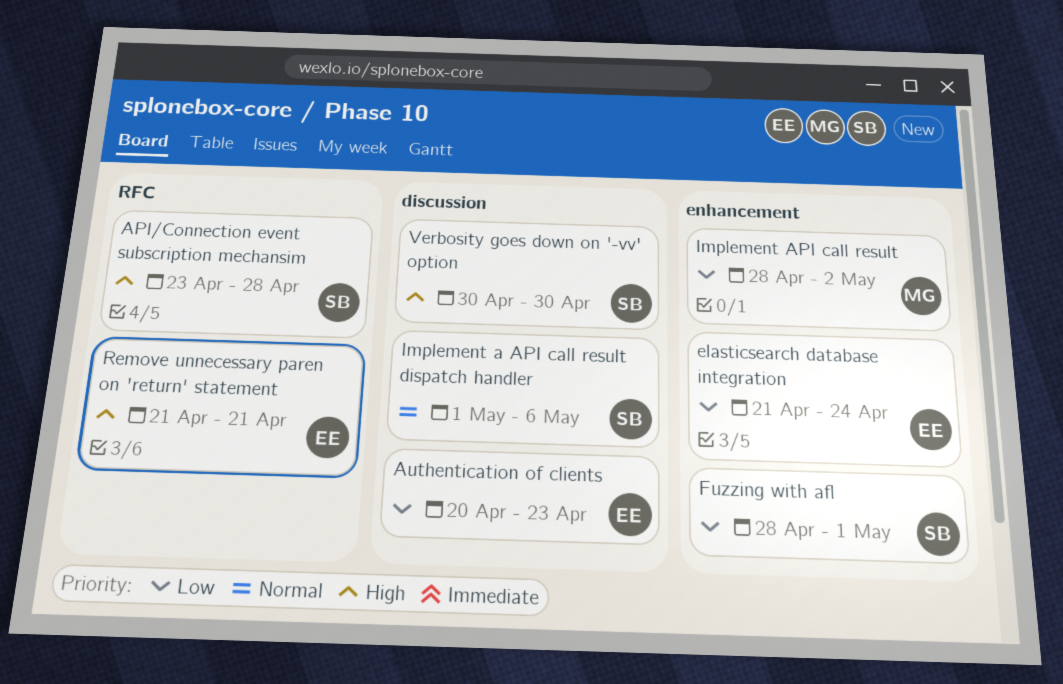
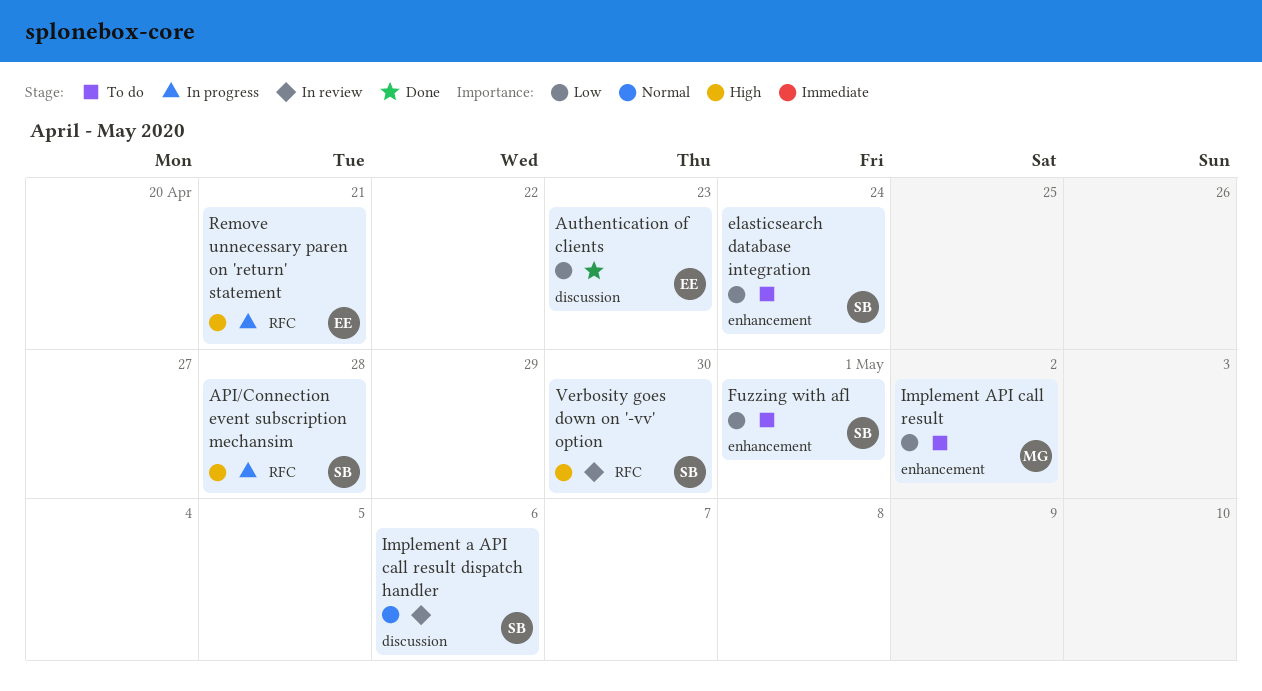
elasticsearch database integration, owner: EE -> SB
Verbosity goes down on '-vv' option, label: discussion -> RFC

